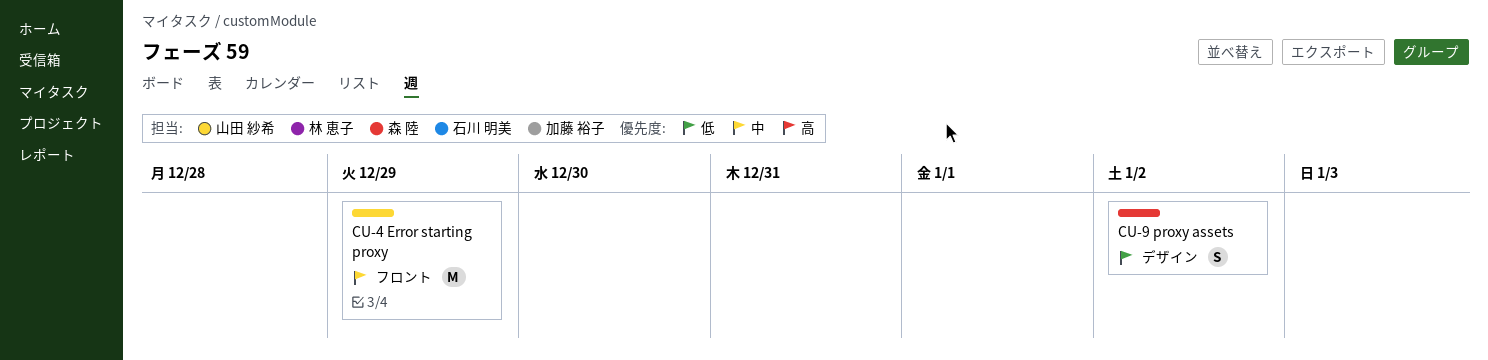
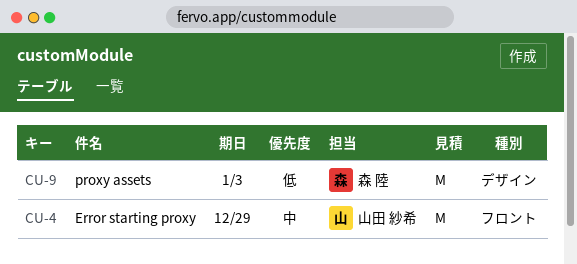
CU-9, estimate: S -> M
CU-9, due: Jan 2 -> Jan 3

